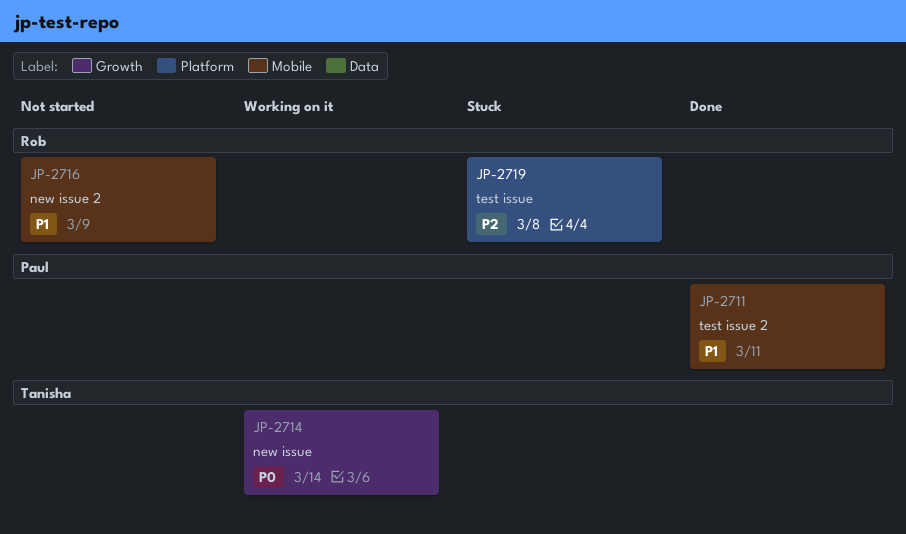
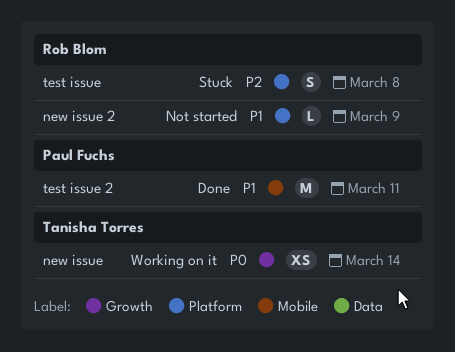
new issue 2, label: Mobile -> Platform

